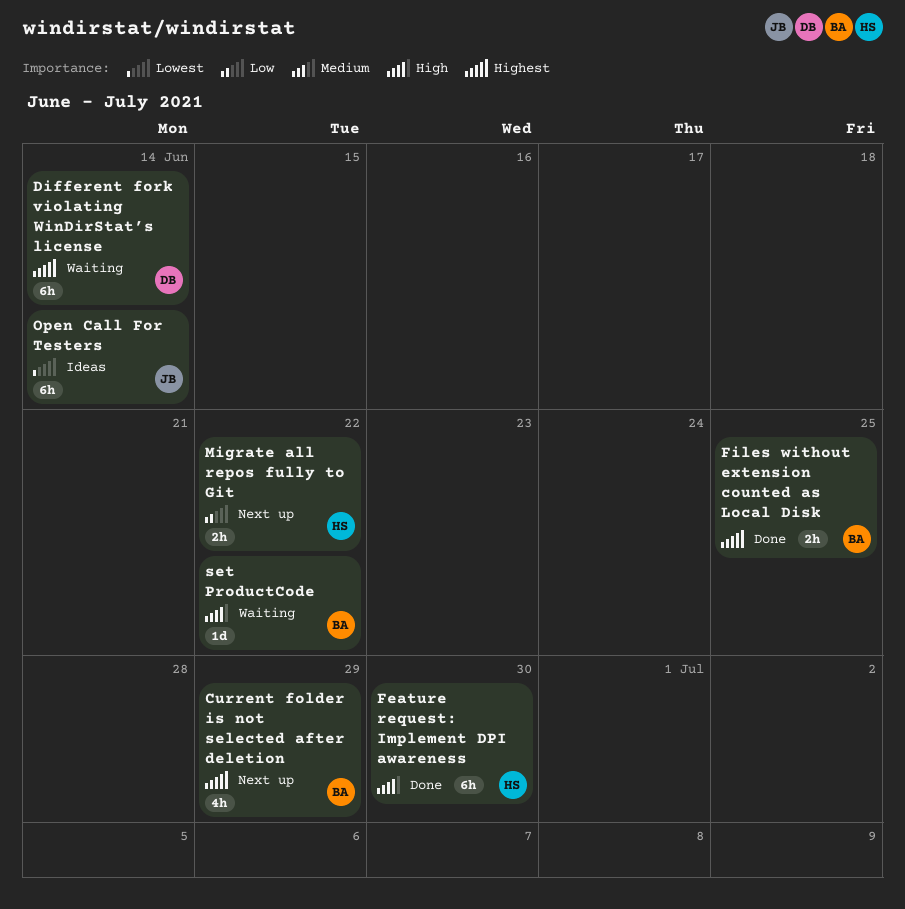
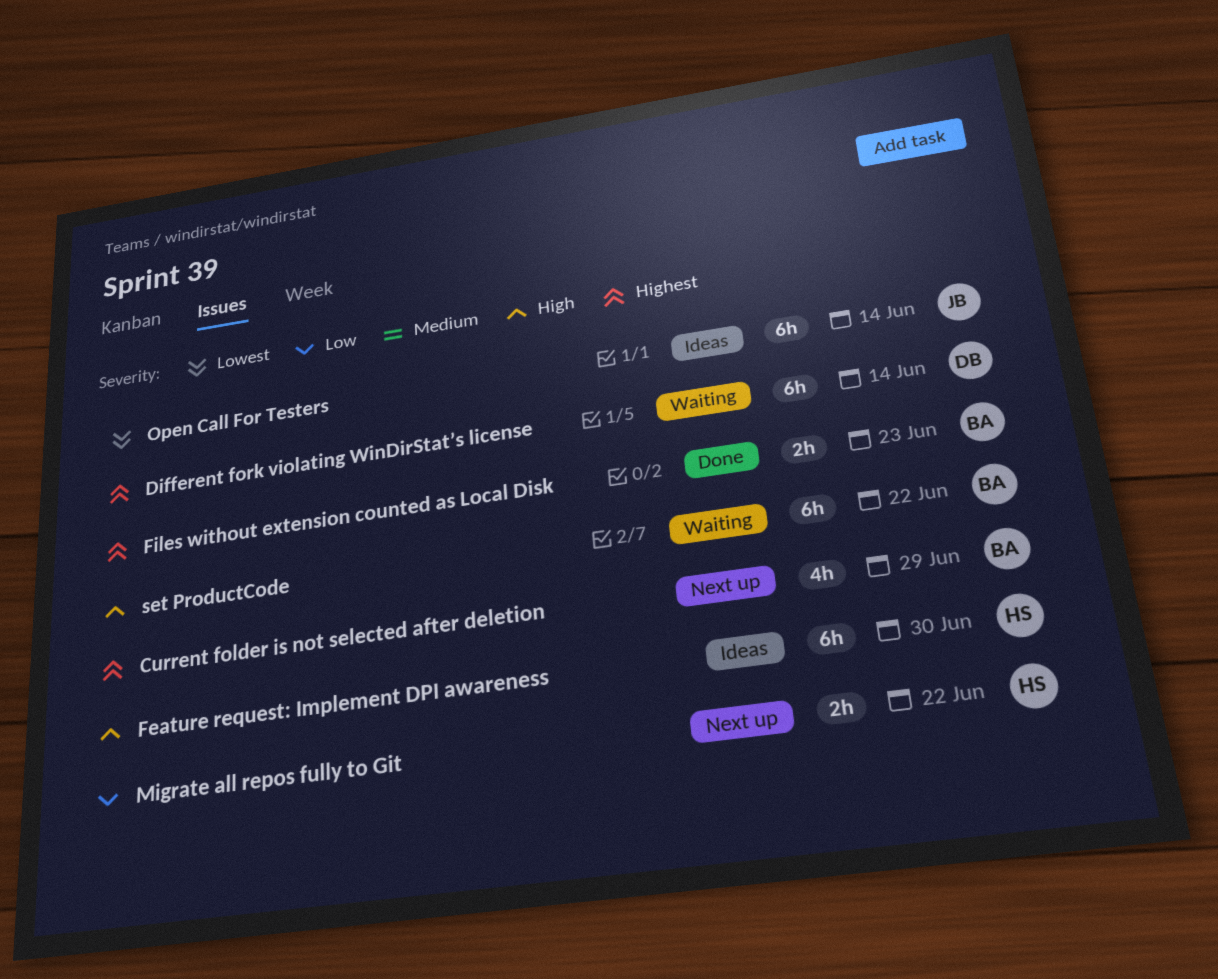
Feature request: Implement DPI awareness, status: Done -> Ideas
Files without extension counted as Local Disk, due: Jun 25 -> Jun 23
set ProductCode, estimate: 1d -> 6h

